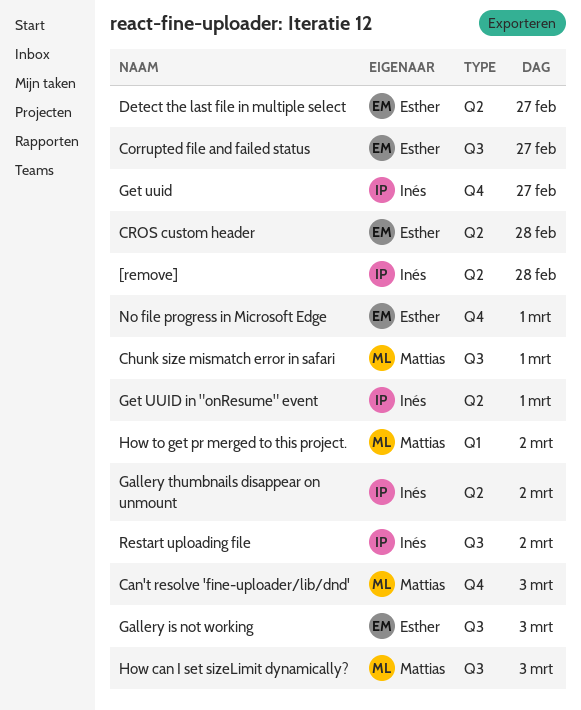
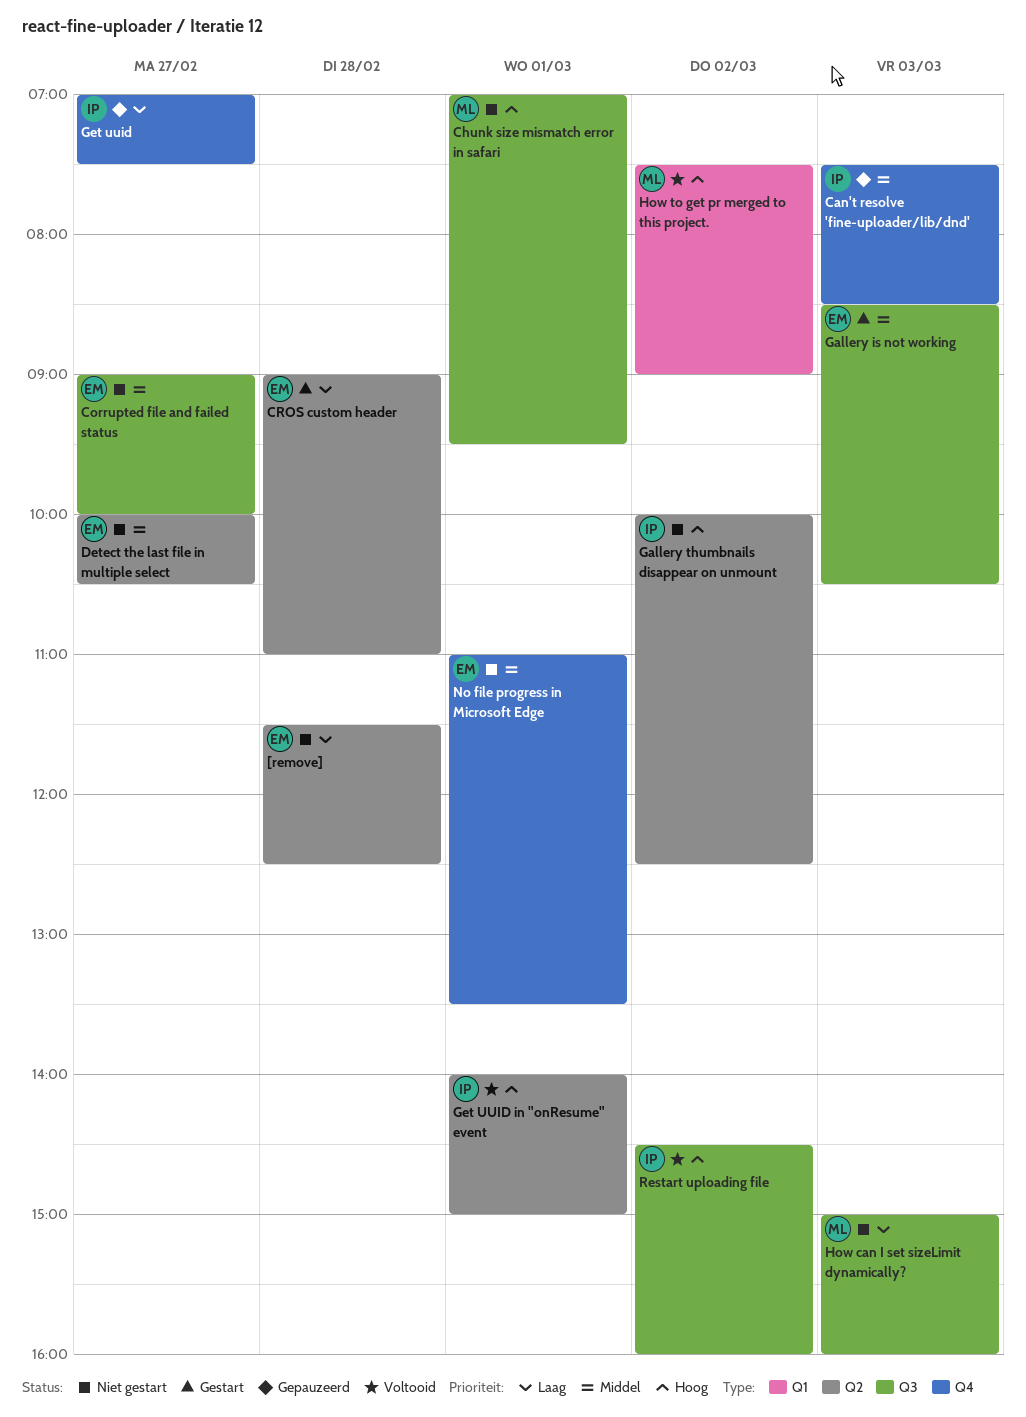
[remove], owner: Inés -> Esther
Can't resolve 'fine-uploader/lib/dnd', owner: Mattias -> Inés

